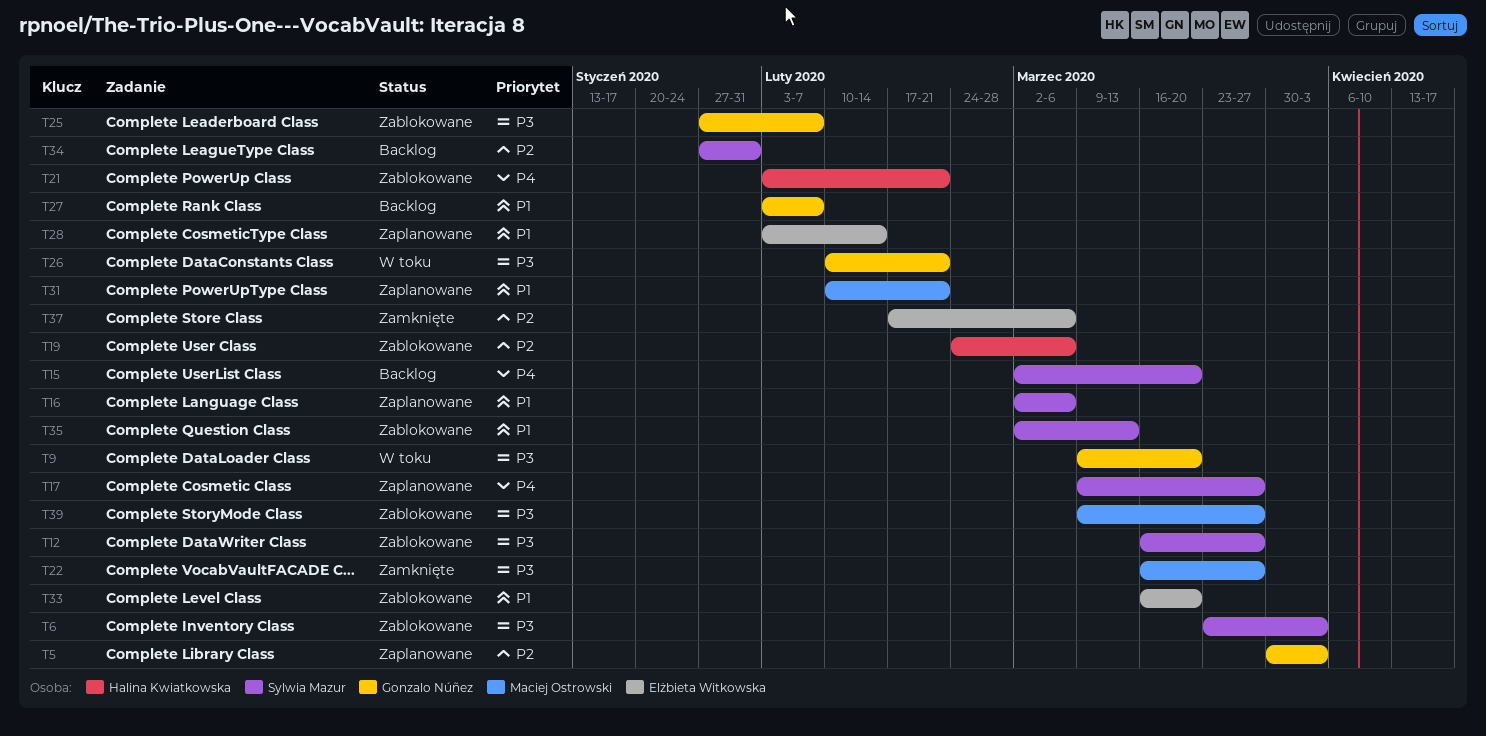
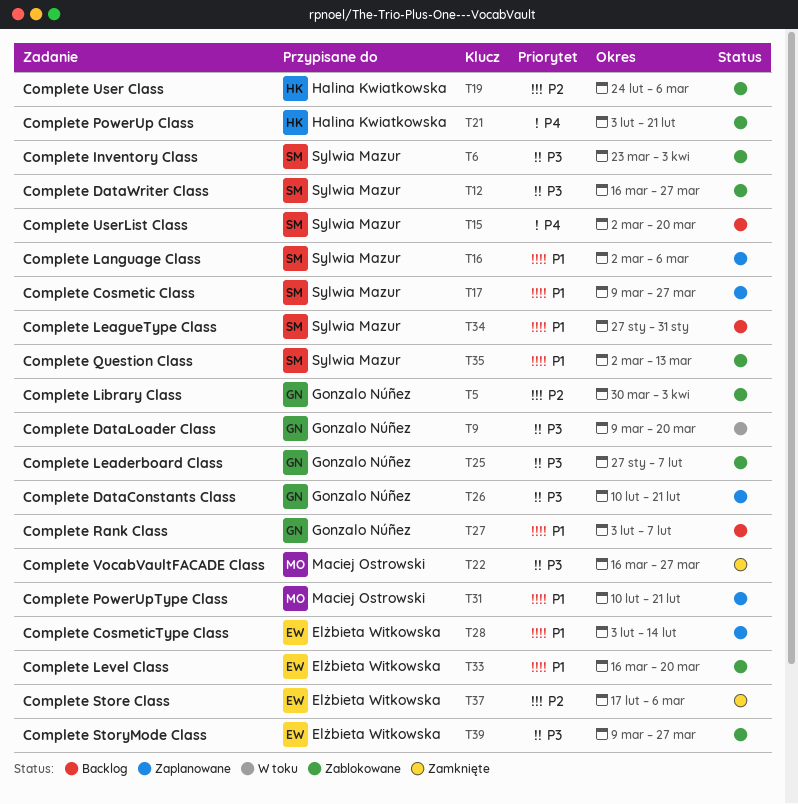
T5, status: Zaplanowane -> Zablokowane
T17, priority: P4 -> P1
T26, status: W toku -> Zaplanowane
T34, priority: P2 -> P1
T39, owner: Maciej Ostrowski -> Elżbieta Witkowska

